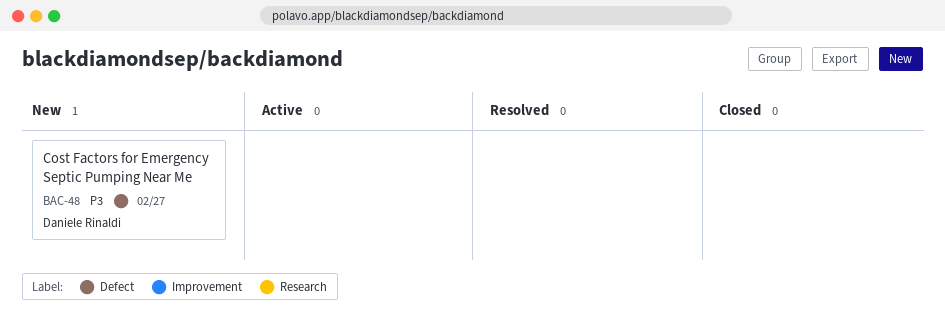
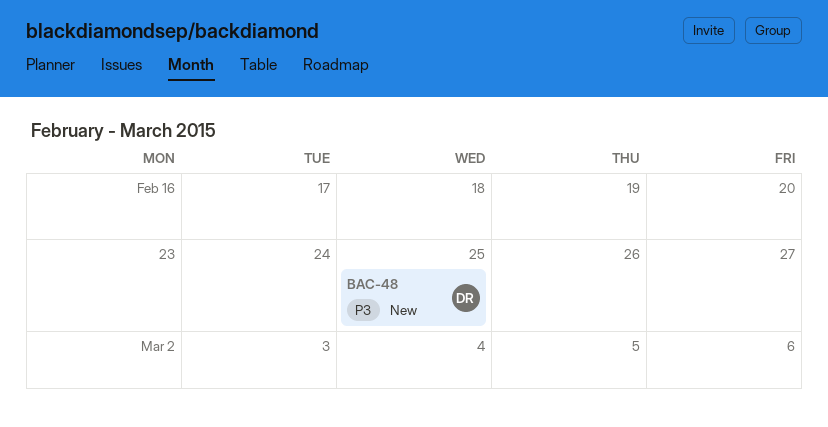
BAC-48, due: Feb 27 -> Feb 25

